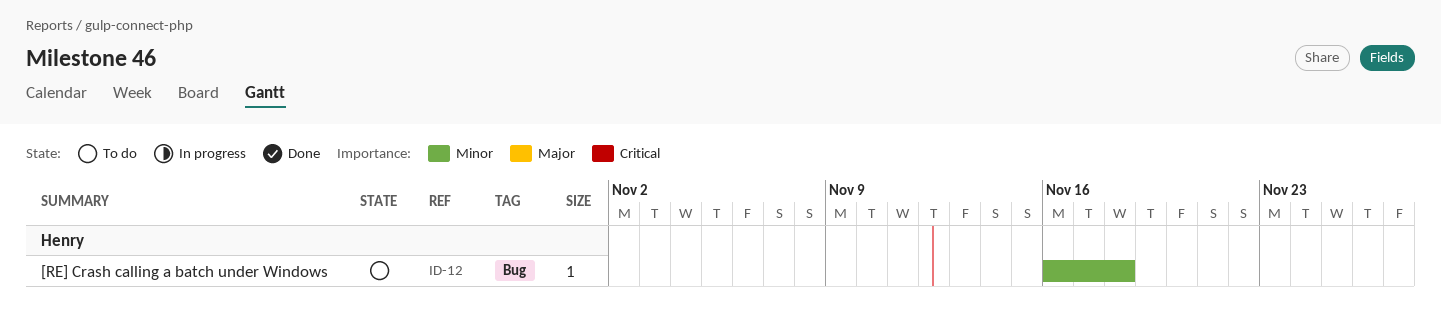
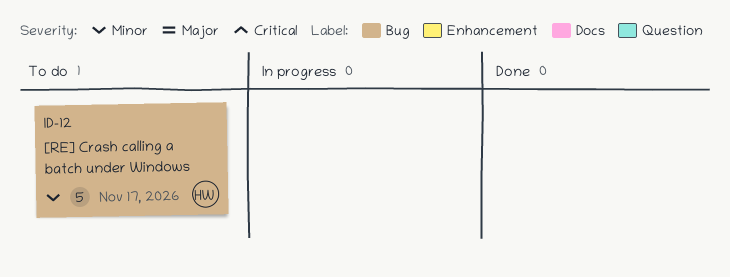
ID-12, estimate: 1 -> 5
ID-12, due: Nov 18 -> Nov 17

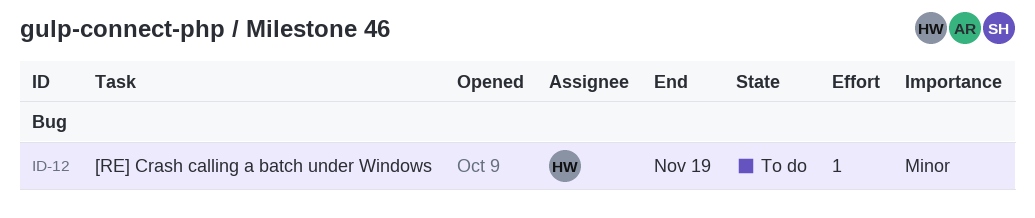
ID-12, estimate: 5 -> 1
ID-12, due: Nov 17 -> Nov 19

